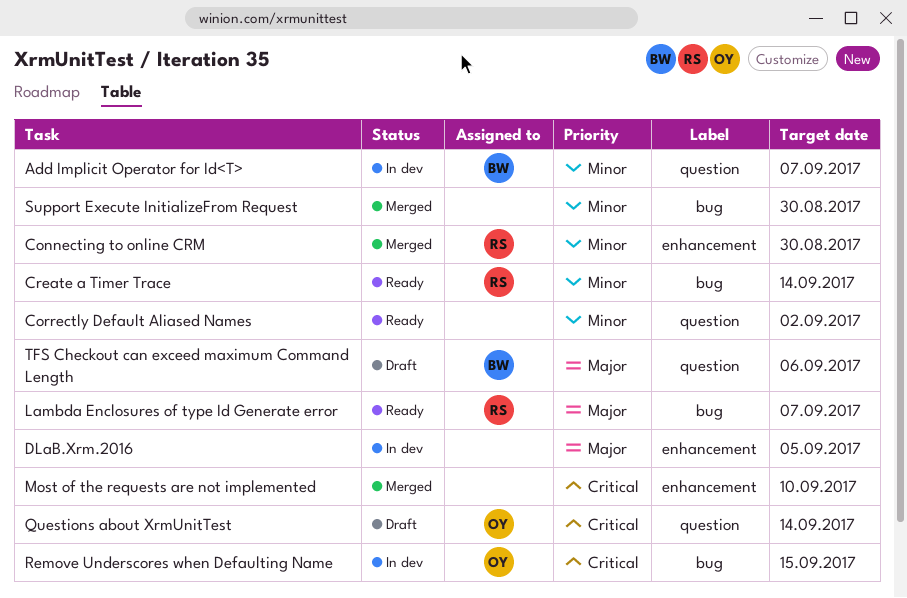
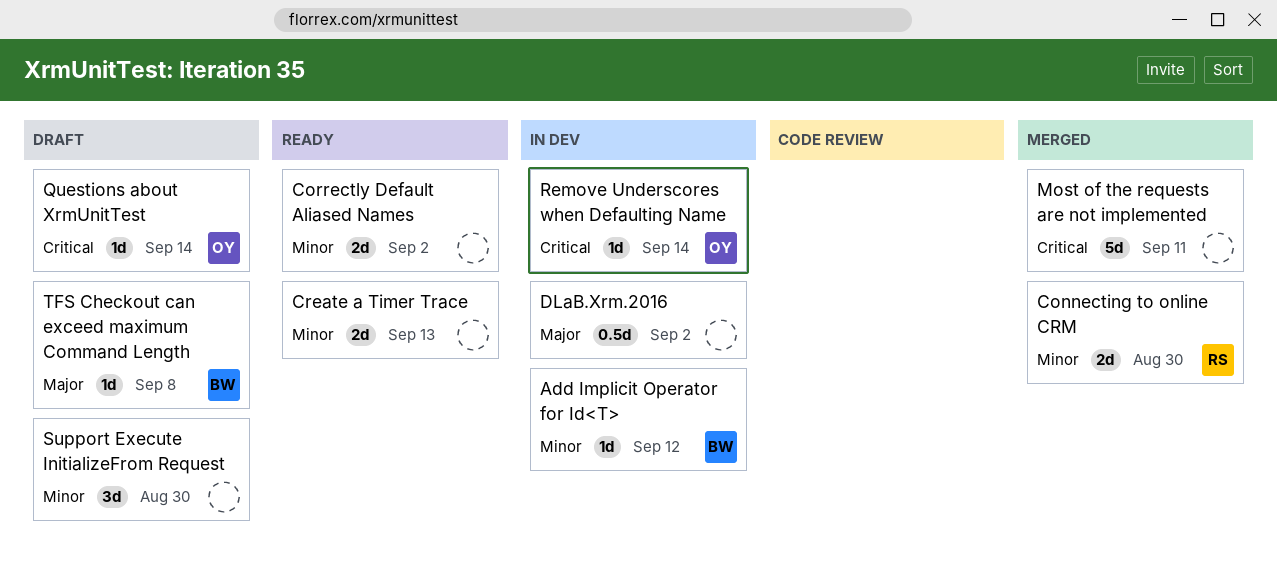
Add Implicit Operator for Id<T>, due: Sep 7 -> Sep 12
Create a Timer Trace, owner: RS -> none
Create a Timer Trace, due: Sep 14 -> Sep 13
DLaB.Xrm.2016, due: Sep 5 -> Sep 2
Lambda Enclosures of type Id Generate error: present -> none
Most of the requests are not implemented, due: Sep 10 -> Sep 11
Remove Underscores when Defaulting Name, due: Sep 15 -> Sep 14
Support Execute InitializeFrom Request, status: Merged -> Draft
TFS Checkout can exceed maximum Command Length, due: Sep 6 -> Sep 8

